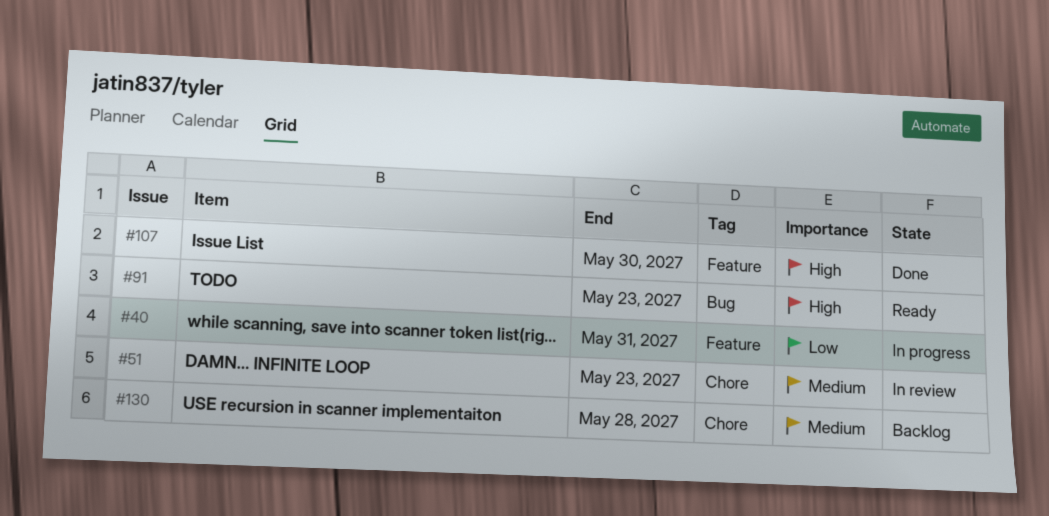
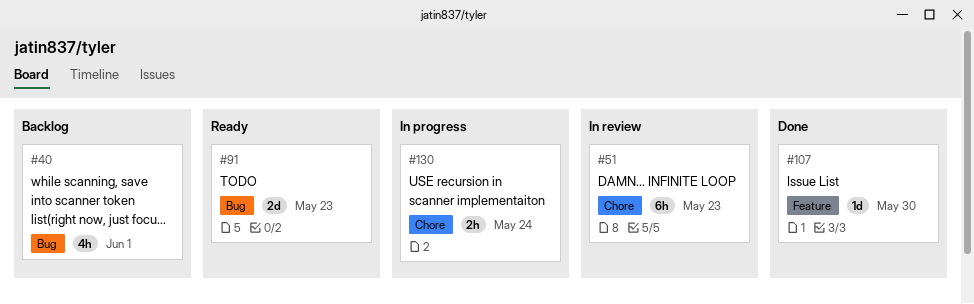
#40, status: In progress -> Backlog
#40, label: Feature -> Bug
#40, due: May 31 -> Jun 1
#130, status: Backlog -> In progress
#130, due: May 28 -> May 24

